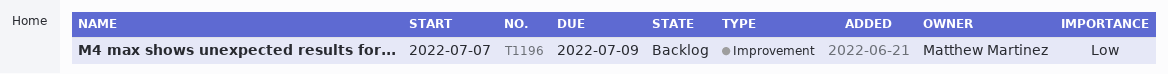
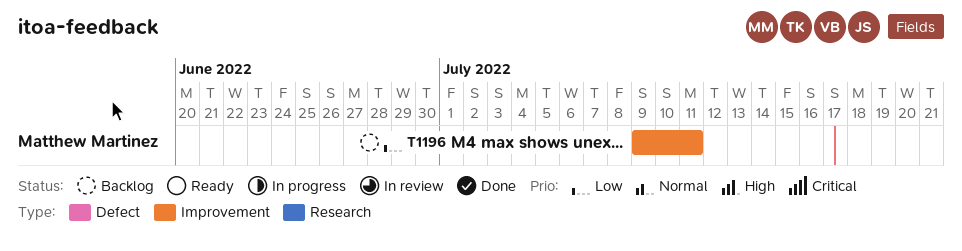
T1196, start: Jul 7 -> Jul 9
T1196, due: Jul 9 -> Jul 11

